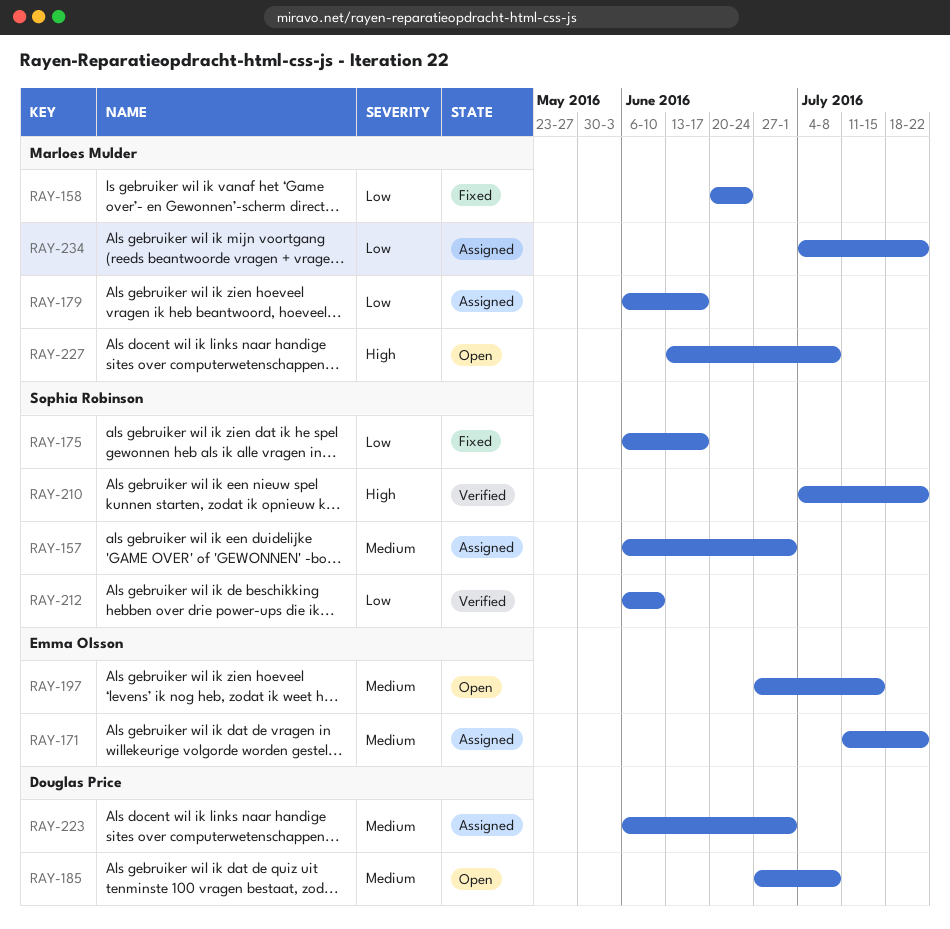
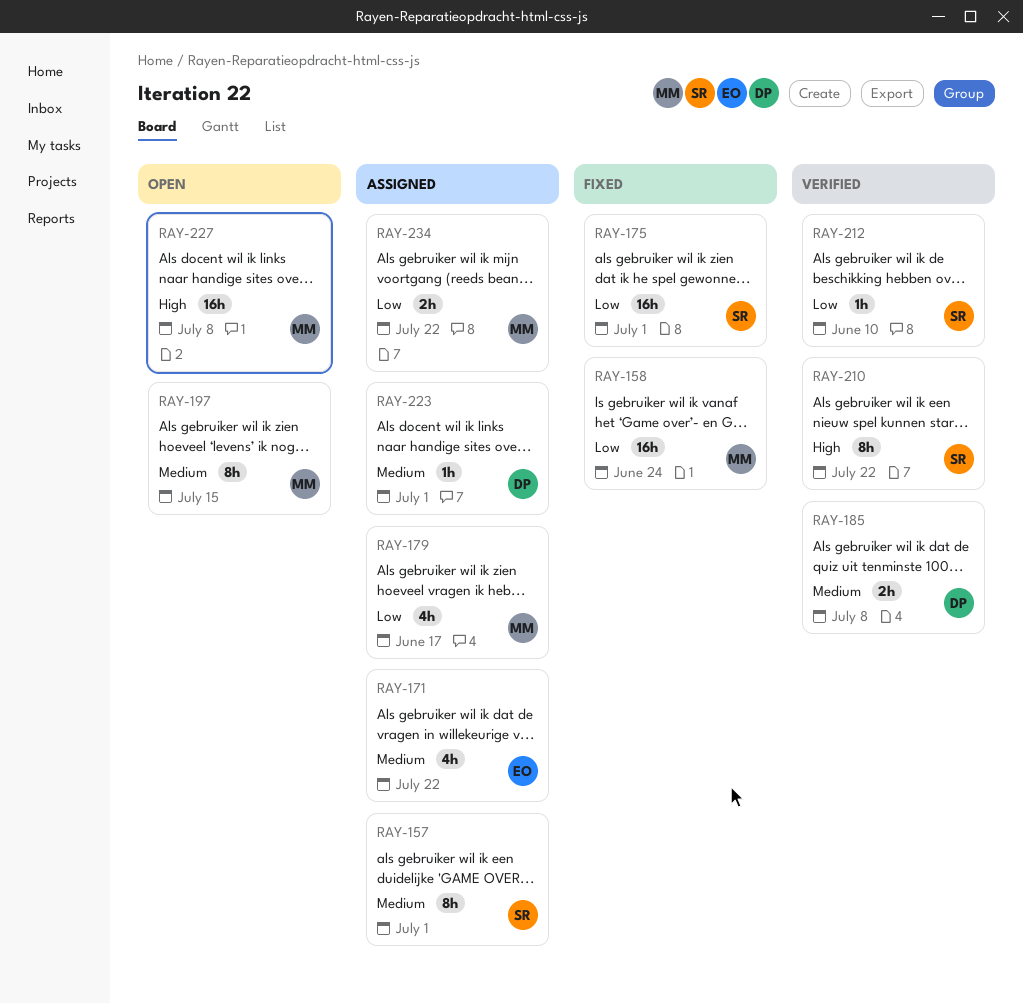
RAY-175, due: Jun 17 -> Jul 1
RAY-185, status: Open -> Verified
RAY-197, owner: Emma Olsson -> Marloes Mulder

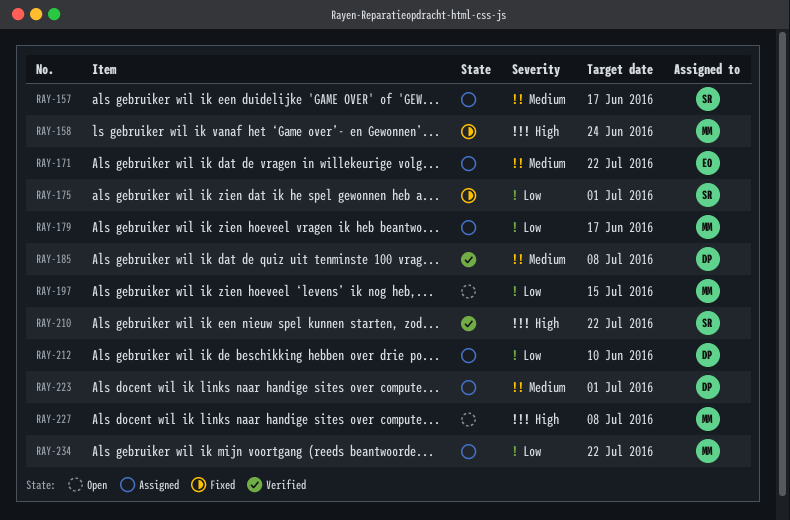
RAY-157, due: Jul 1 -> Jun 17
RAY-158, priority: Low -> High
RAY-197, priority: Medium -> Low
RAY-212, status: Verified -> Assigned
RAY-212, owner: SR -> DP

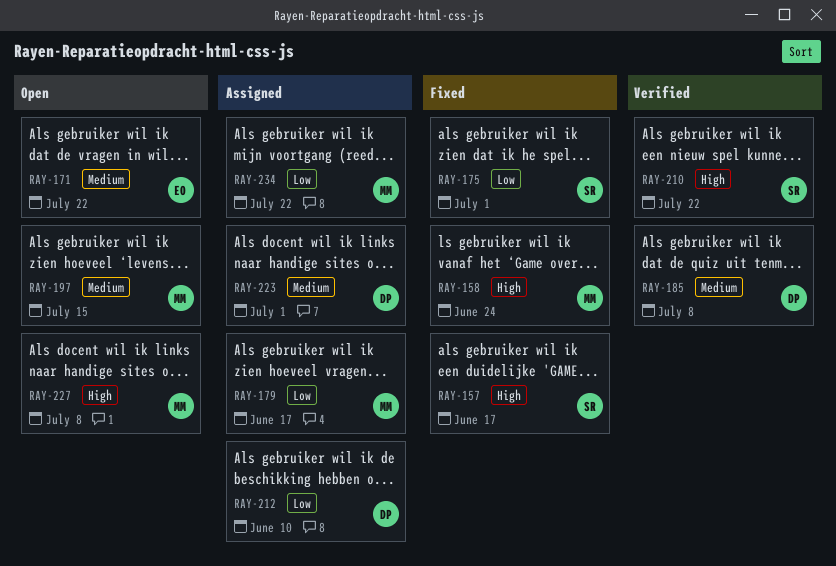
RAY-157, status: Assigned -> Fixed
RAY-157, priority: Medium -> High
RAY-171, status: Assigned -> Open
RAY-197, priority: Low -> Medium

